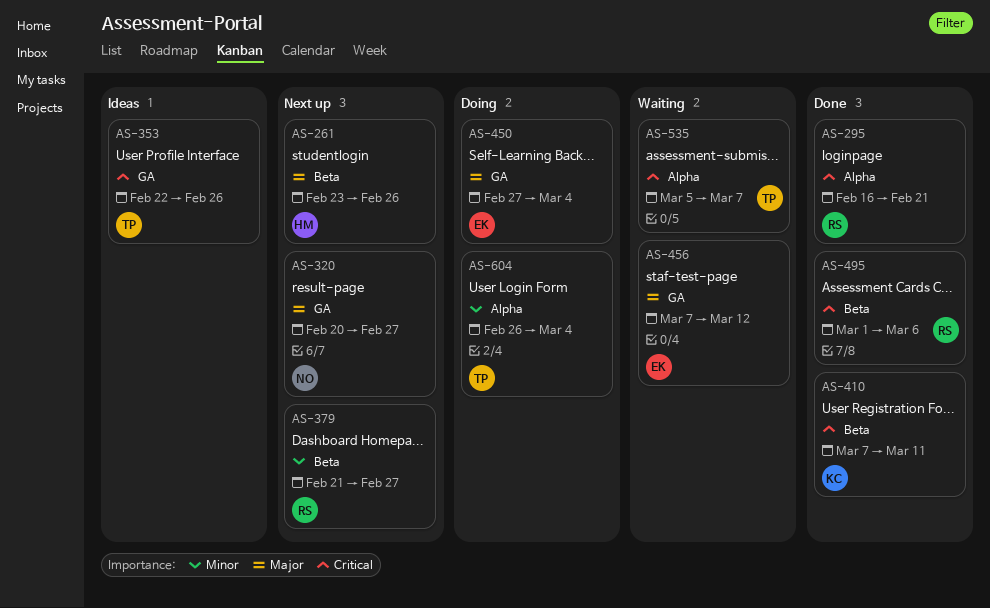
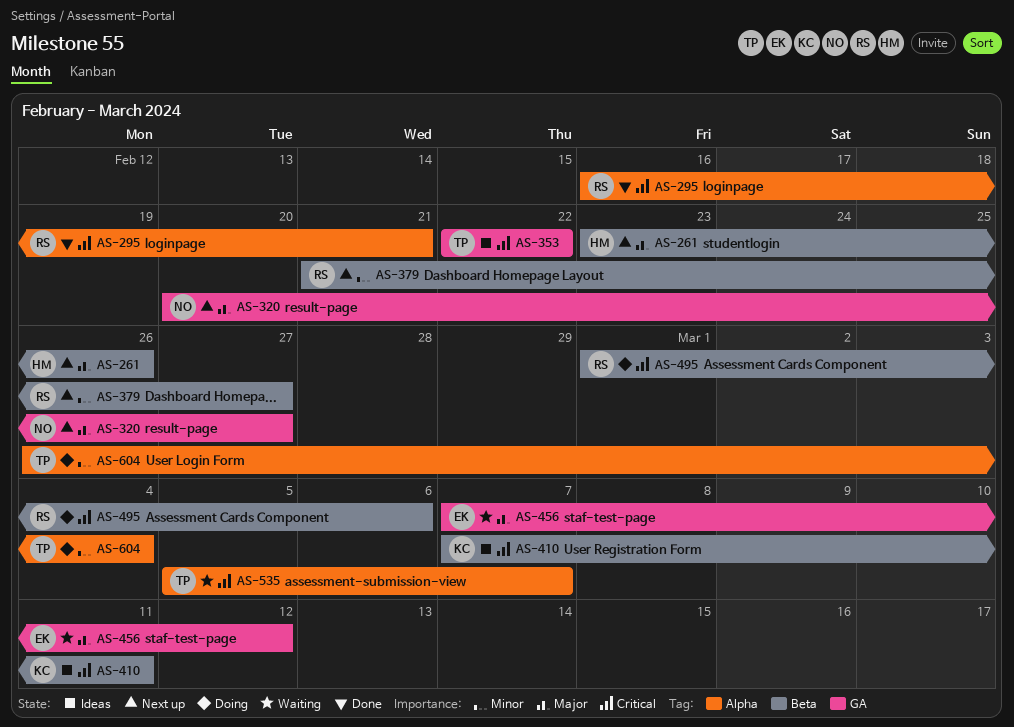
AS-353, due: Feb 26 -> Feb 22
AS-410, status: Done -> Ideas
AS-450: present -> none
AS-495, status: Done -> Doing

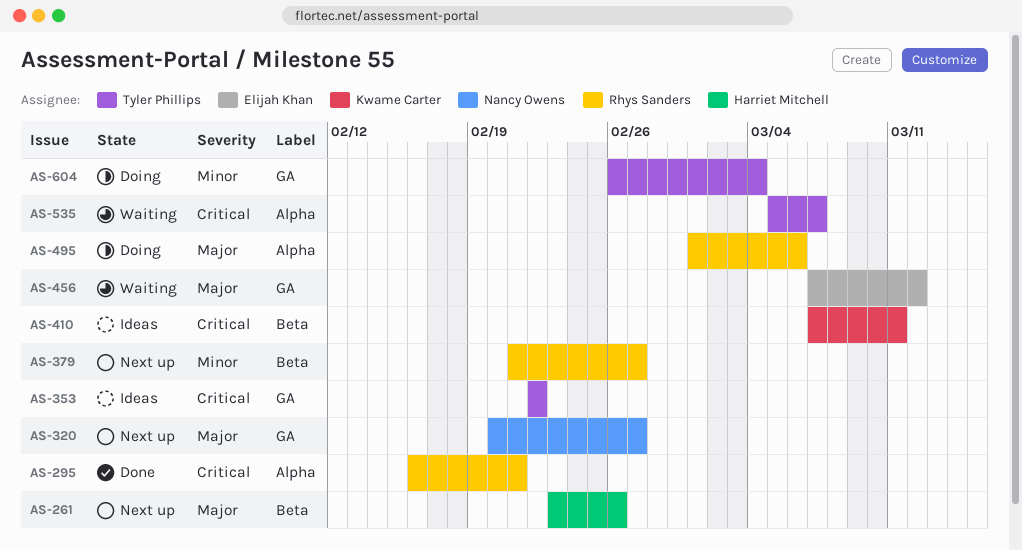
AS-495, priority: Critical -> Major
AS-495, label: Beta -> Alpha
AS-604, label: Alpha -> GA

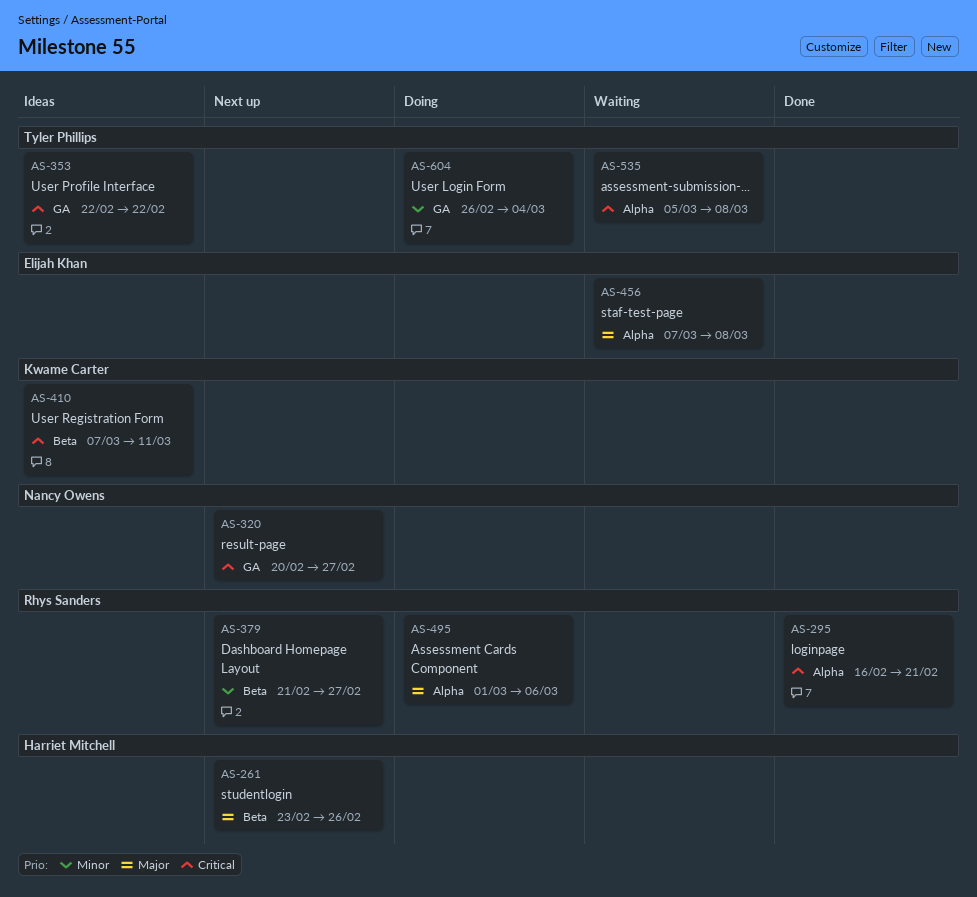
AS-320, priority: Major -> Critical
AS-456, label: GA -> Alpha
AS-456, due: Mar 12 -> Mar 8
AS-535, due: Mar 7 -> Mar 8

